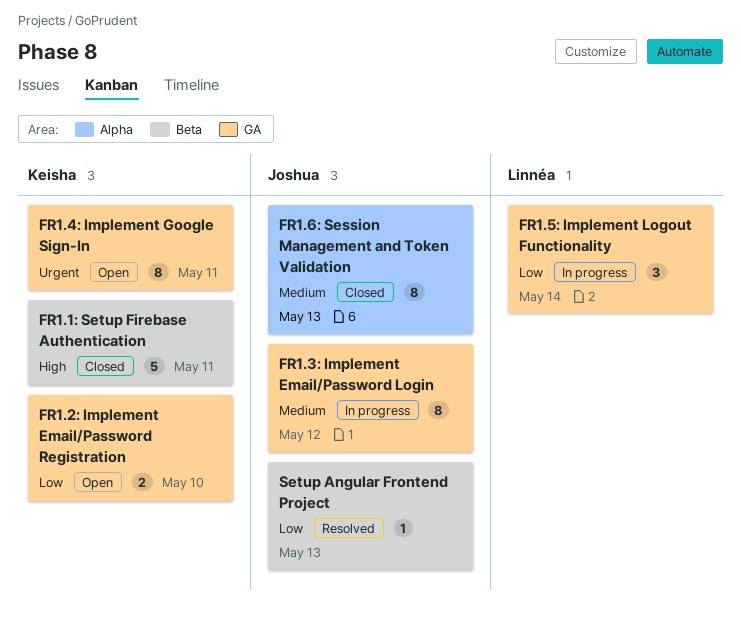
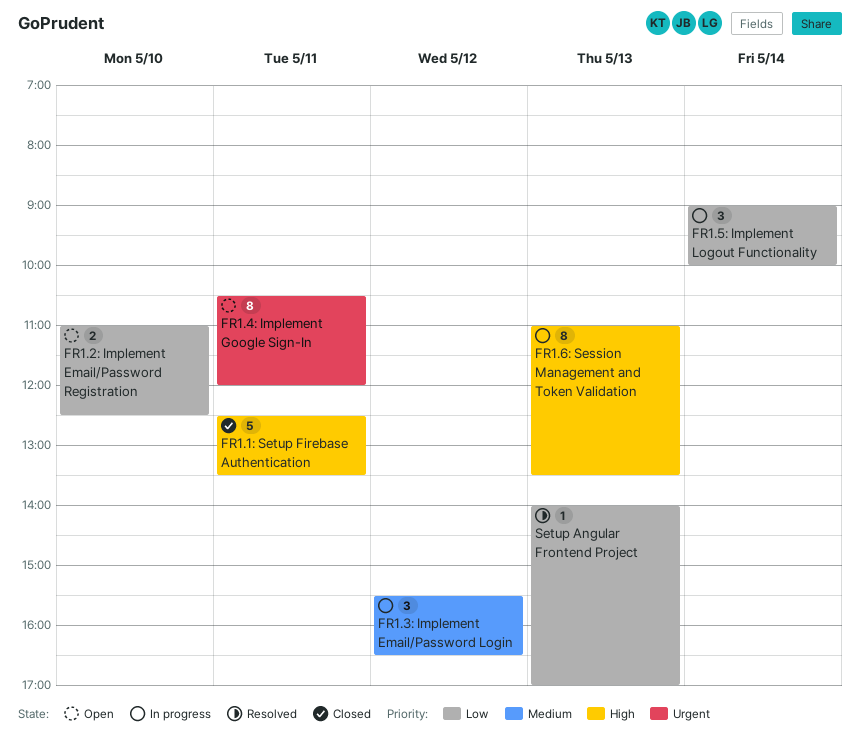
FR1.3: Implement Email/Password Login, estimate: 8 -> 3
FR1.6: Session Management and Token Validation, status: Closed -> In progress
FR1.6: Session Management and Token Validation, priority: Medium -> High

